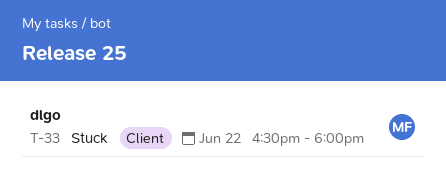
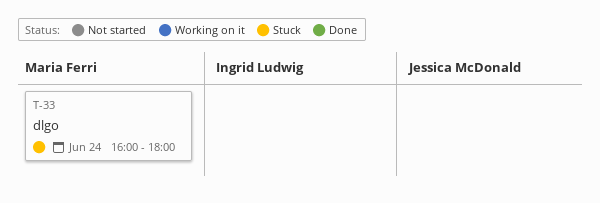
T-33, day: Jun 22 -> Jun 24
T-33, begins: 16:30 -> 16:00

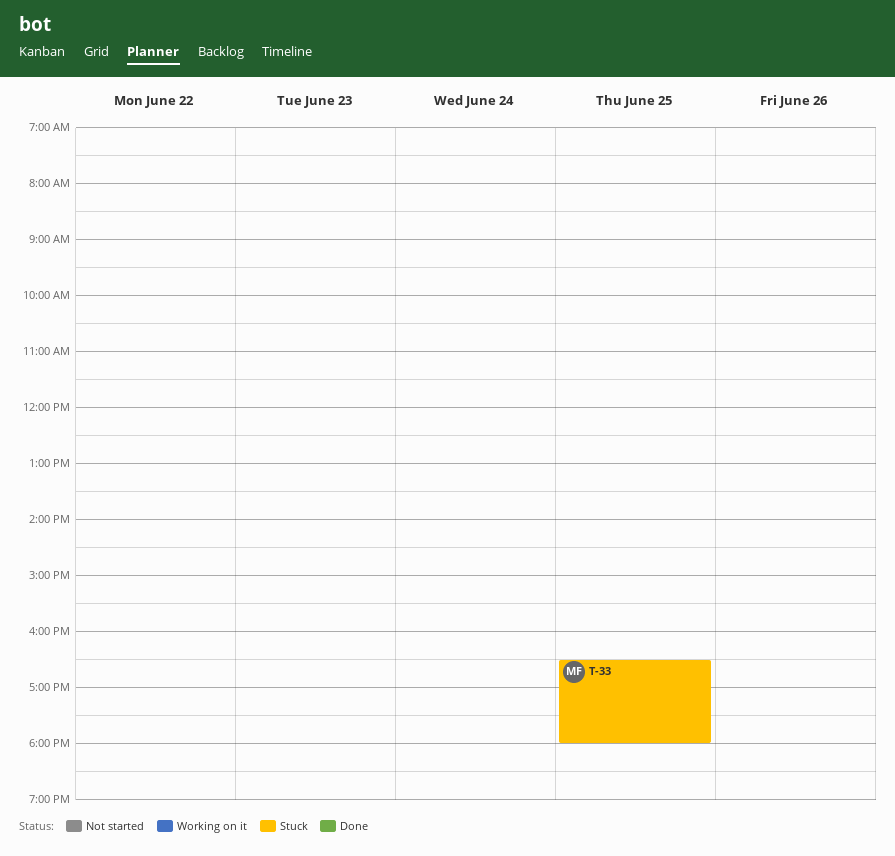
T-33, day: Jun 24 -> Jun 25
T-33, begins: 16:00 -> 16:30

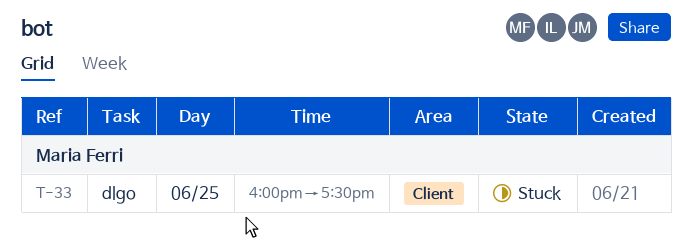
T-33, begins: 16:30 -> 16:00
T-33, ends: 18:00 -> 17:30

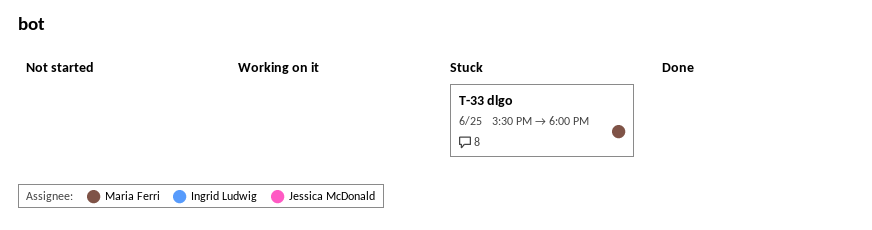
T-33, begins: 16:00 -> 15:30
T-33, ends: 17:30 -> 18:00

